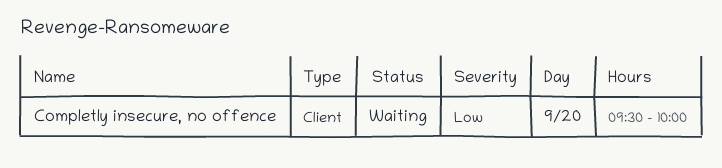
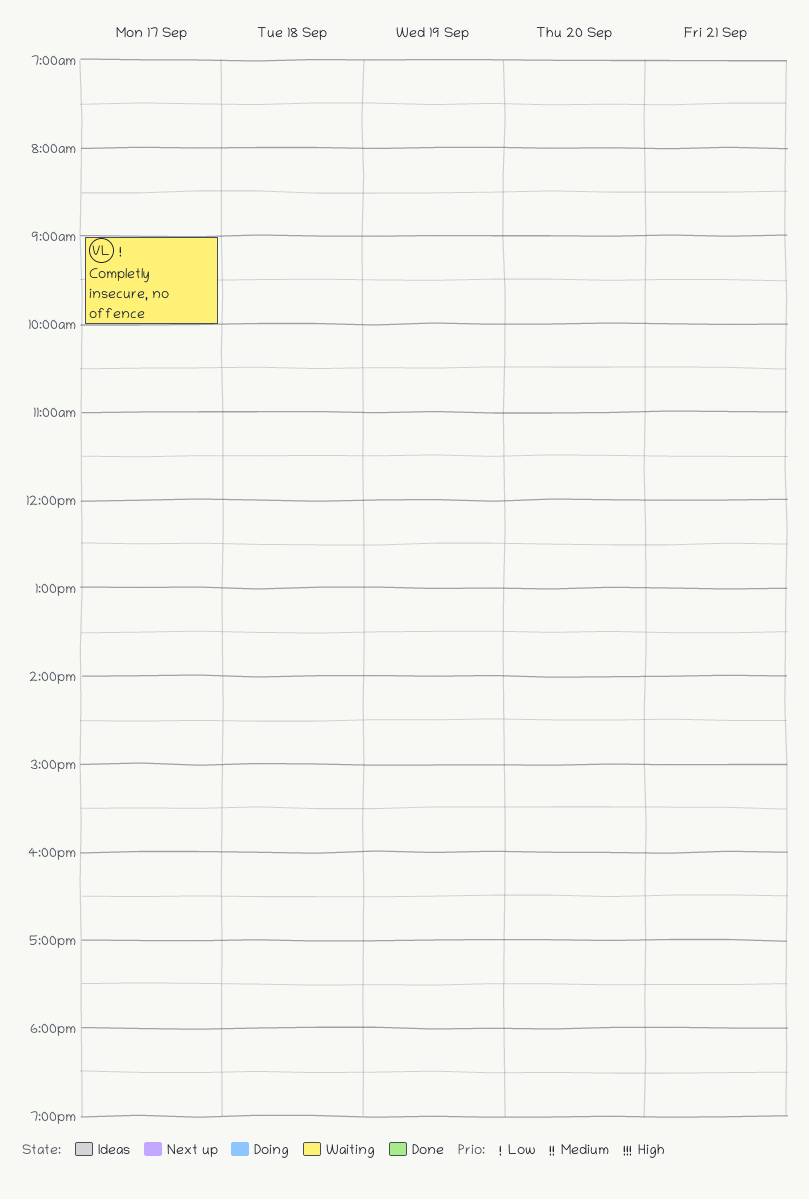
Completly insecure, no offence, day: Sep 20 -> Sep 17
Completly insecure, no offence, begins: 09:30 -> 09:00

